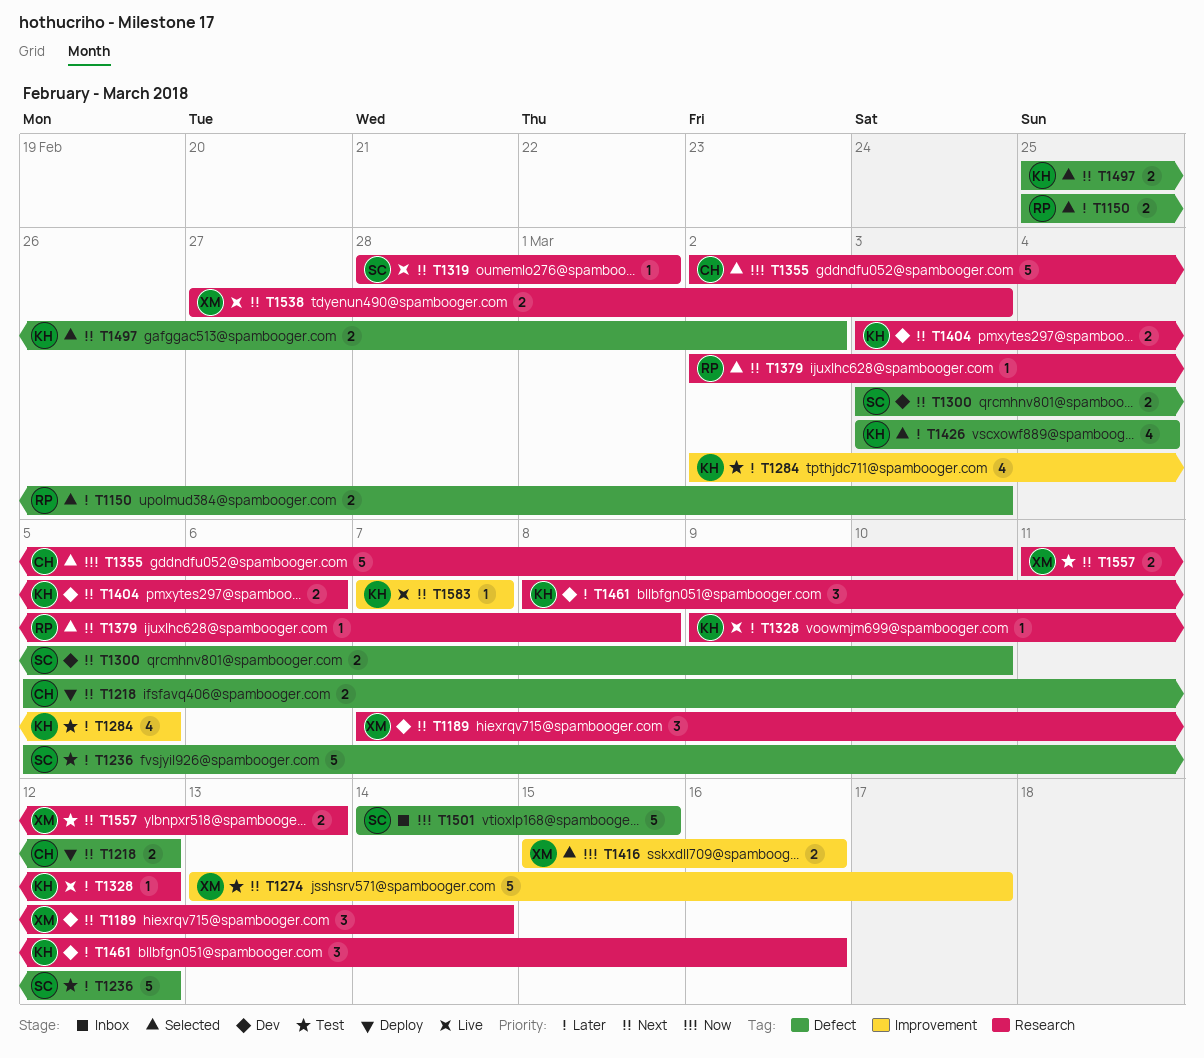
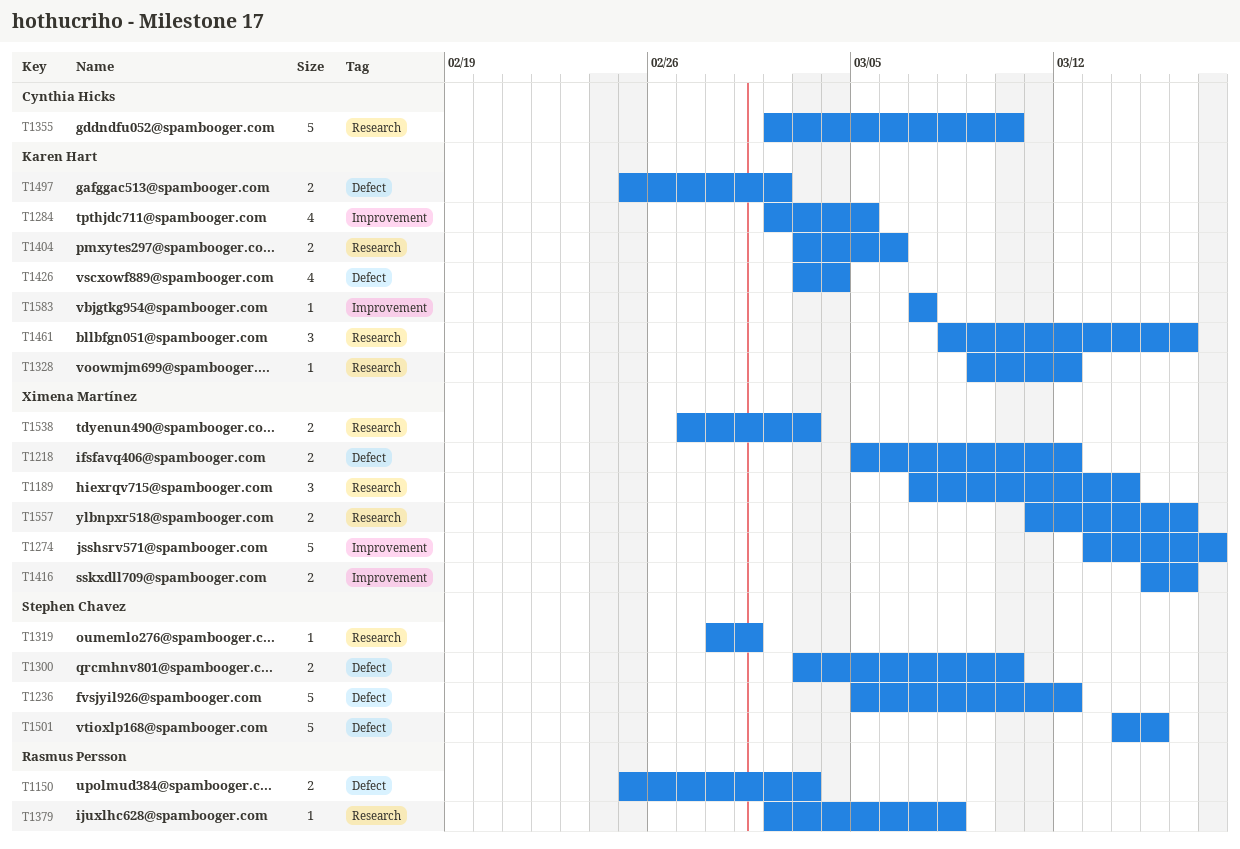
T1218, owner: Cynthia Hicks -> Ximena Martínez
T1557, due: Mar 13 -> Mar 16

